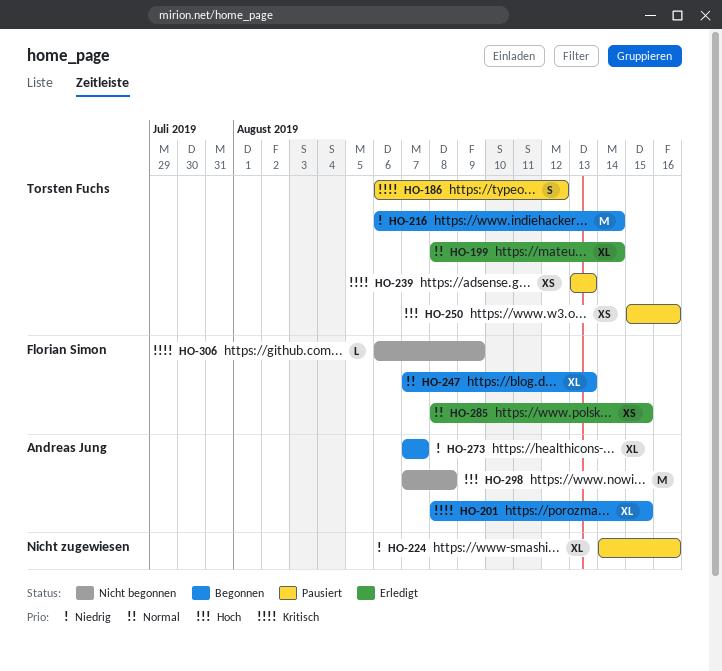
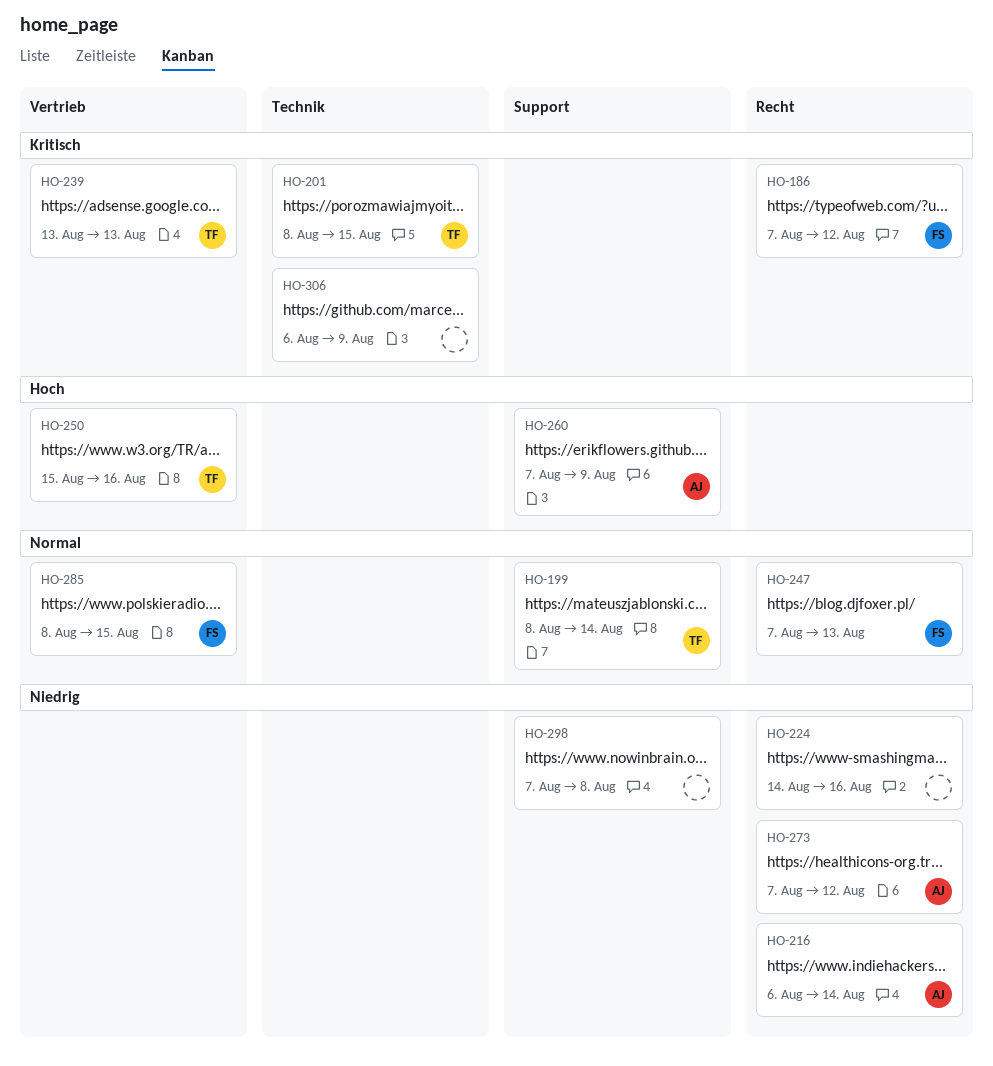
HO-186, owner: Torsten Fuchs -> Florian Simon
HO-186, start: Aug 6 -> Aug 7
HO-201, owner: Andreas Jung -> Torsten Fuchs
HO-216, owner: Torsten Fuchs -> Andreas Jung
HO-260: none -> present
HO-273, due: Aug 7 -> Aug 12
HO-298, owner: Andreas Jung -> none
HO-298, priority: Hoch -> Niedrig
HO-306, owner: Florian Simon -> none

